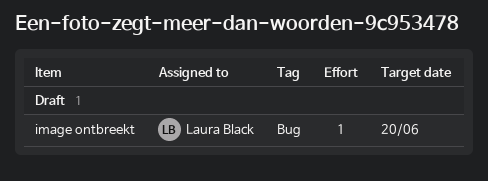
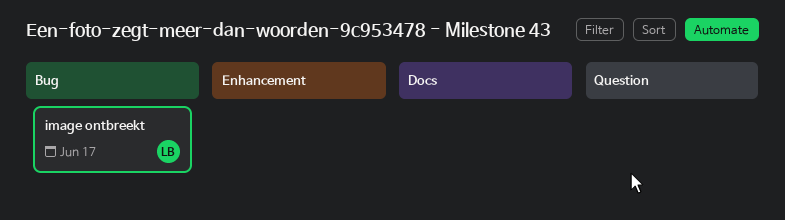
image ontbreekt, due: Jun 20 -> Jun 17

